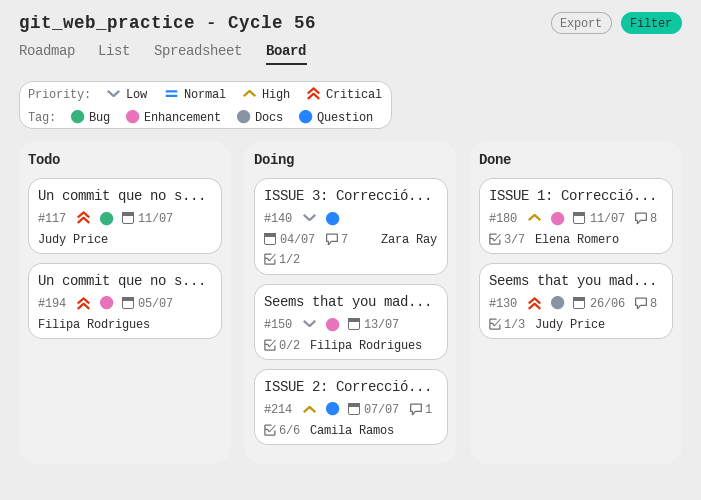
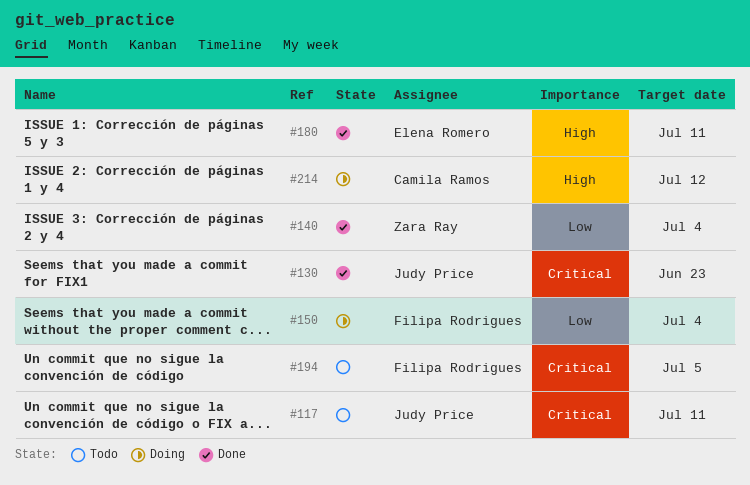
#130, due: Jun 26 -> Jun 23
#140, status: Doing -> Done
#150, due: Jul 13 -> Jul 4
#214, due: Jul 7 -> Jul 12

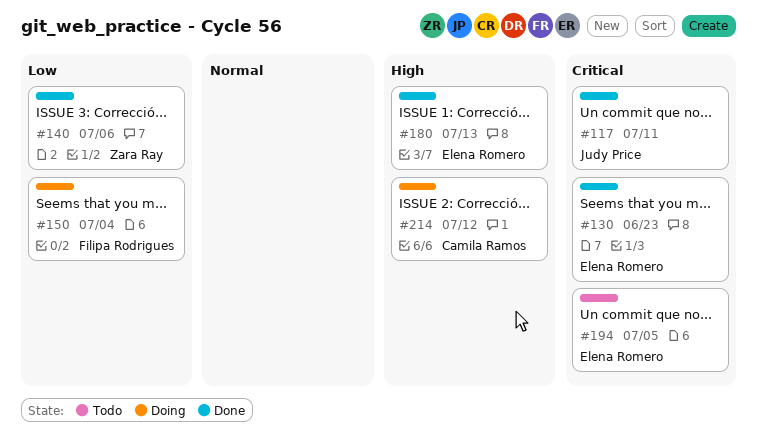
#117, status: Todo -> Done
#130, owner: Judy Price -> Elena Romero
#140, due: Jul 4 -> Jul 6
#180, due: Jul 11 -> Jul 13
#194, owner: Filipa Rodrigues -> Elena Romero

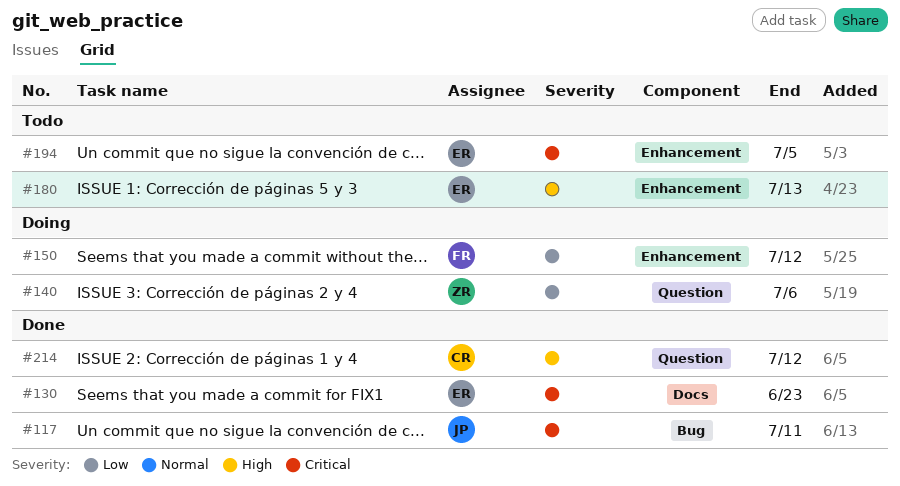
#140, status: Done -> Doing
#150, due: Jul 4 -> Jul 12
#180, status: Done -> Todo
#214, status: Doing -> Done

